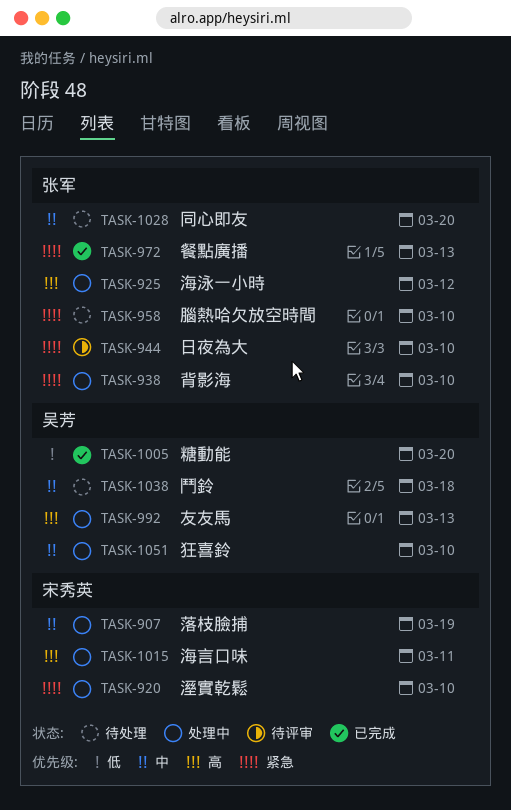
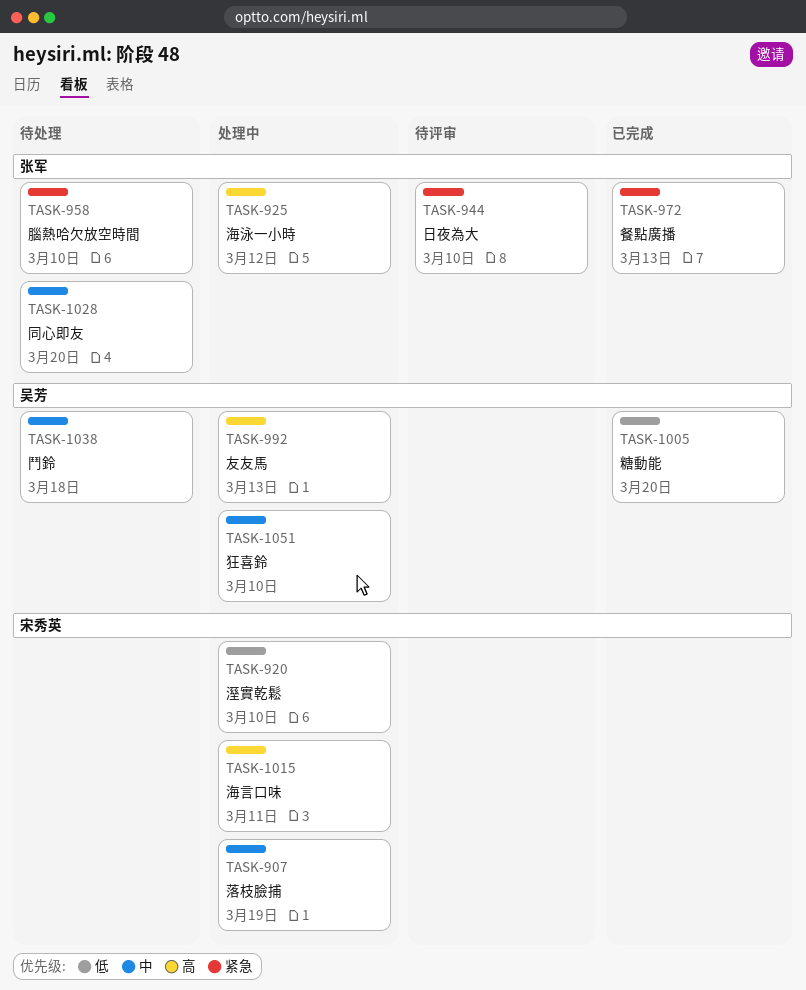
TASK-920, priority: 紧急 -> 低
TASK-938: present -> none

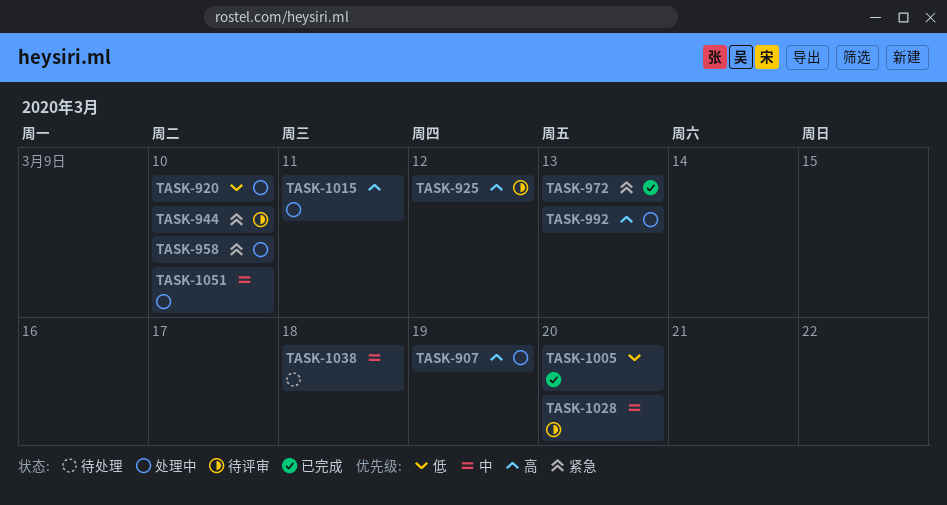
TASK-907, priority: 中 -> 高
TASK-925, status: 处理中 -> 待评审
TASK-958, status: 待处理 -> 处理中
TASK-1028, status: 待处理 -> 待评审

